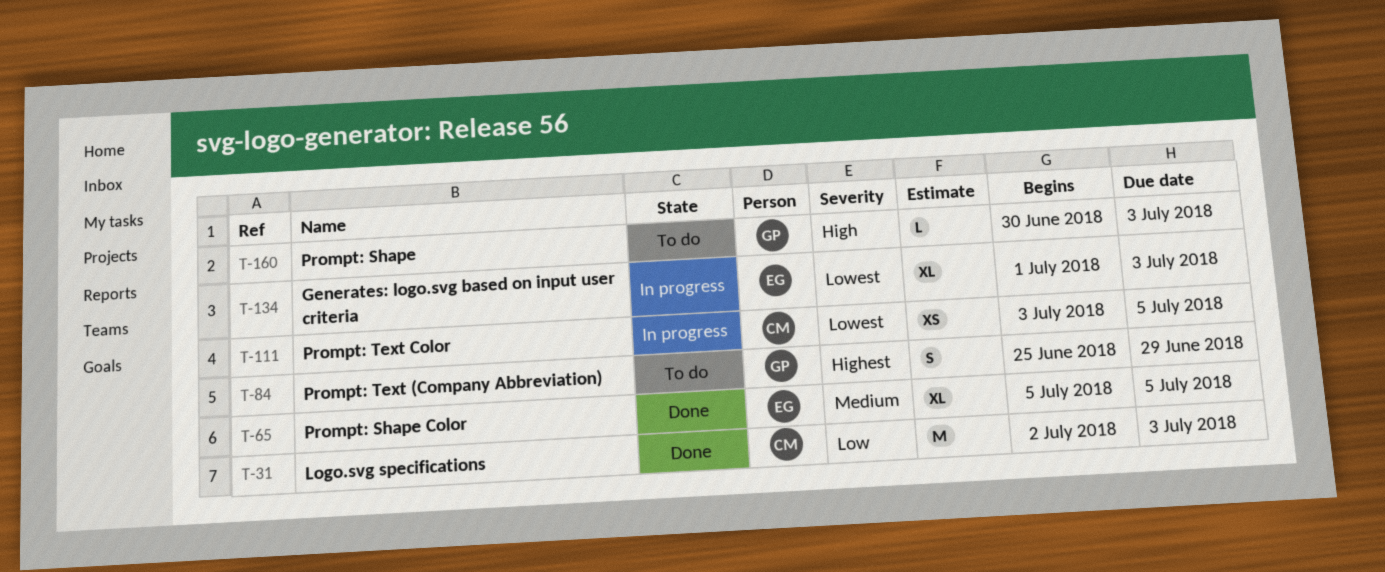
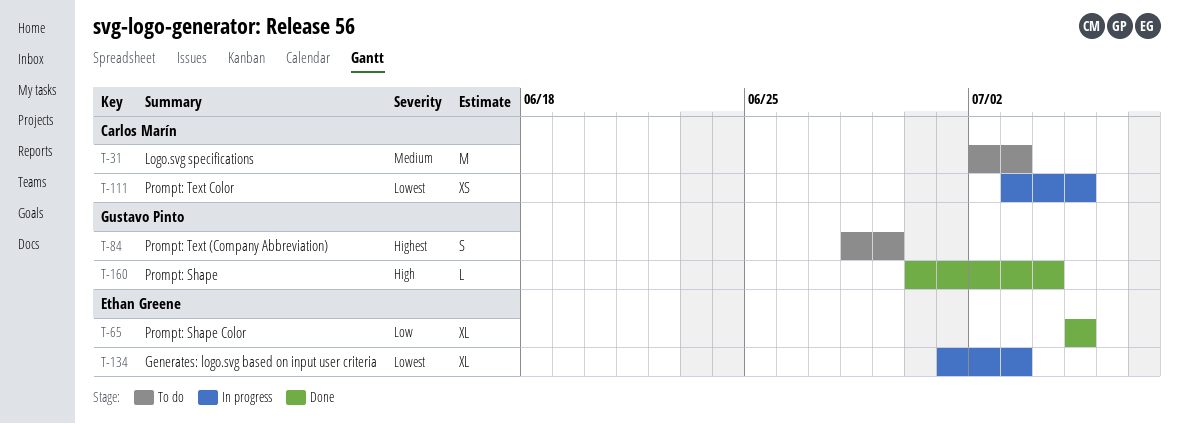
T-31, status: Done -> To do
T-31, priority: Low -> Medium
T-65, priority: Medium -> Low
T-84, start: Jun 25 -> Jun 28
T-160, status: To do -> Done
T-160, due: Jul 3 -> Jul 4

